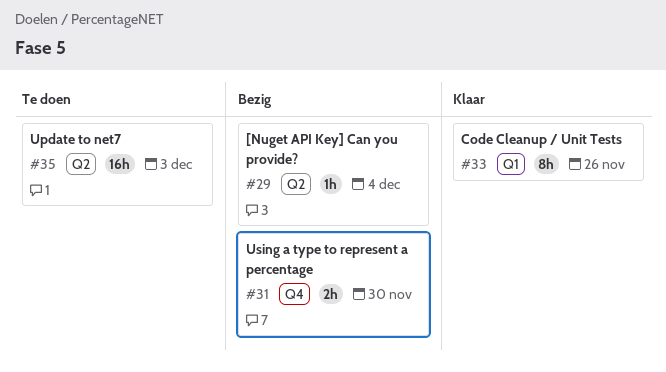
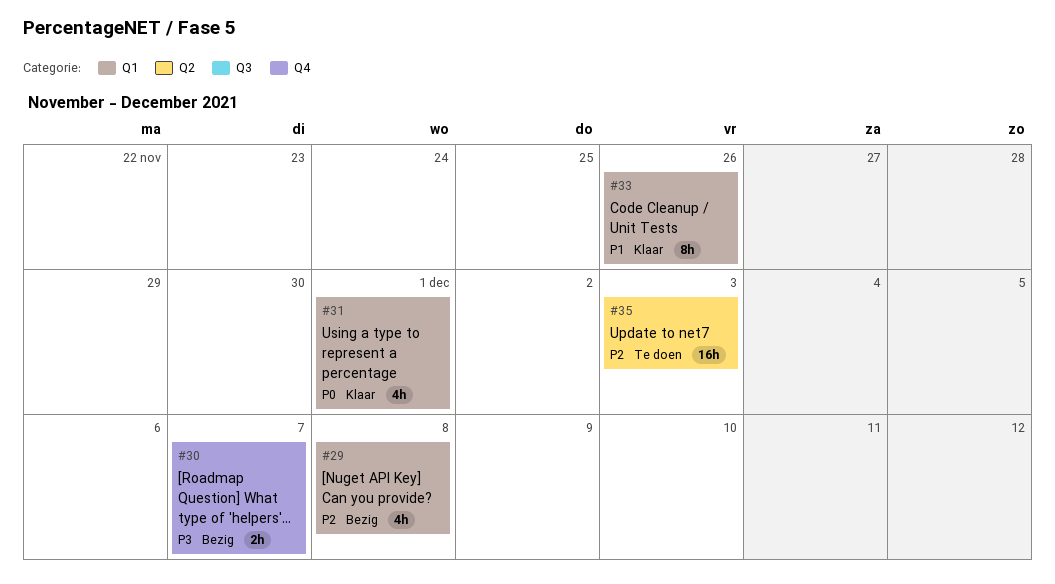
#29, label: Q2 -> Q1
#29, estimate: 1h -> 4h
#29, due: Dec 4 -> Dec 8
#30: none -> present
#31, status: Bezig -> Klaar
#31, label: Q4 -> Q1
#31, estimate: 2h -> 4h
#31, due: Nov 30 -> Dec 1

